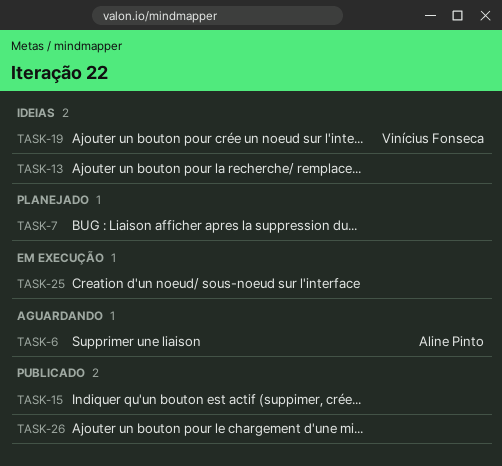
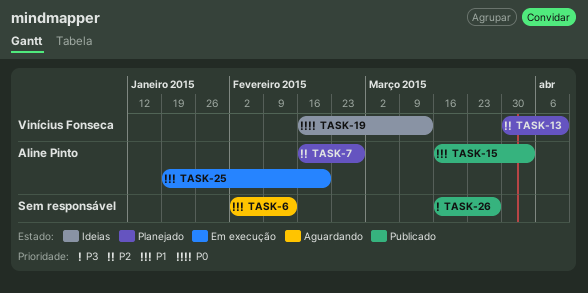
TASK-6, owner: Aline Pinto -> none
TASK-7, owner: none -> Aline Pinto
TASK-13, status: Ideias -> Planejado
TASK-13, owner: none -> Vinícius Fonseca
TASK-15, owner: none -> Aline Pinto
TASK-25, owner: none -> Aline Pinto

